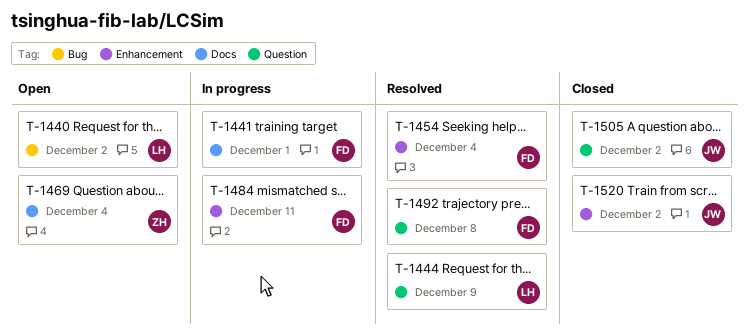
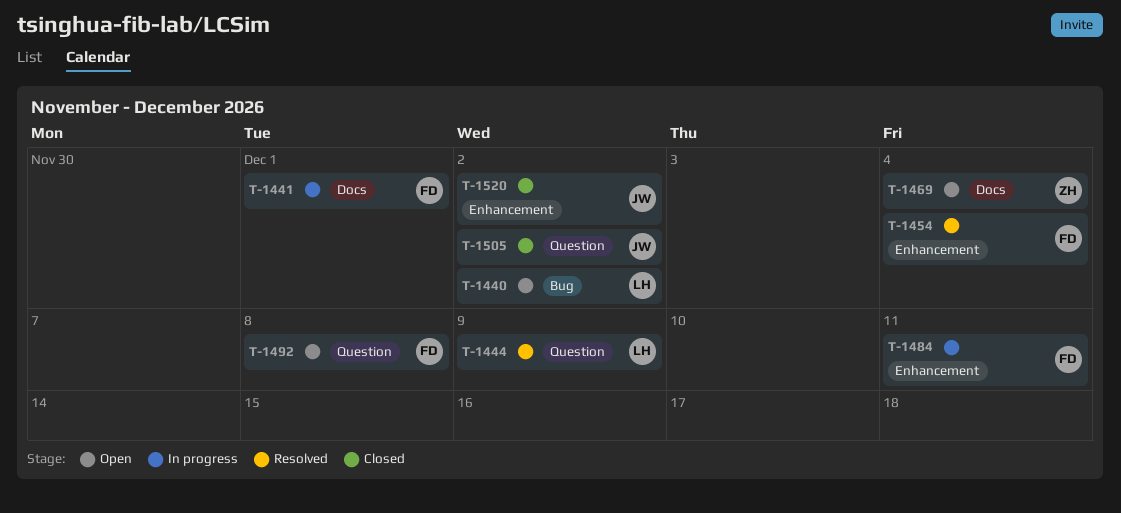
T-1492, status: Resolved -> Open

